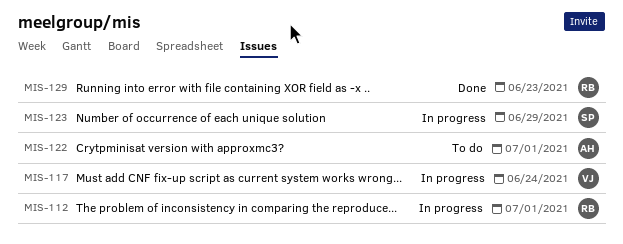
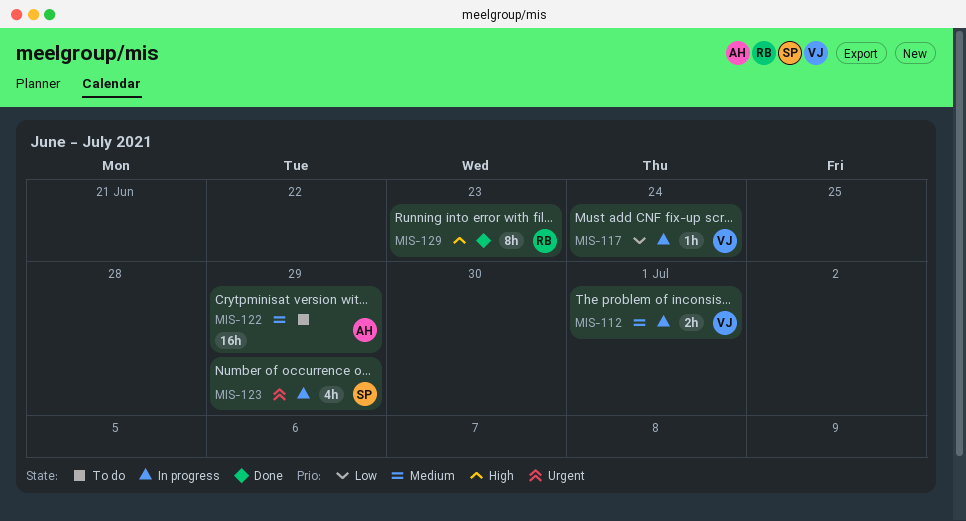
MIS-112, owner: RB -> VJ
MIS-122, due: Jul 1 -> Jun 29

